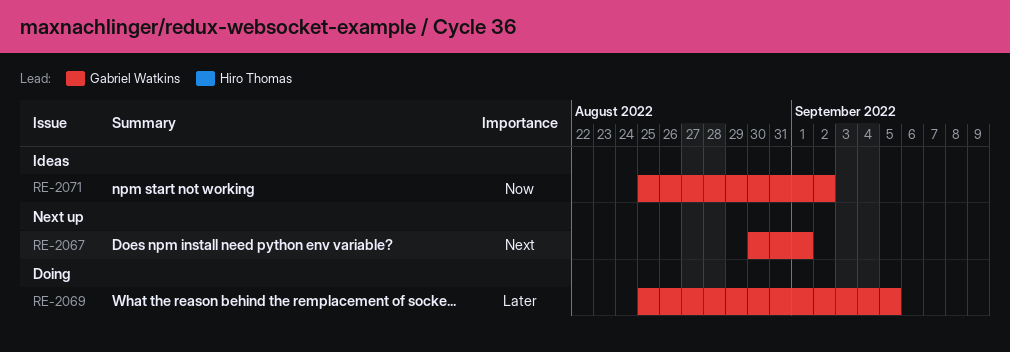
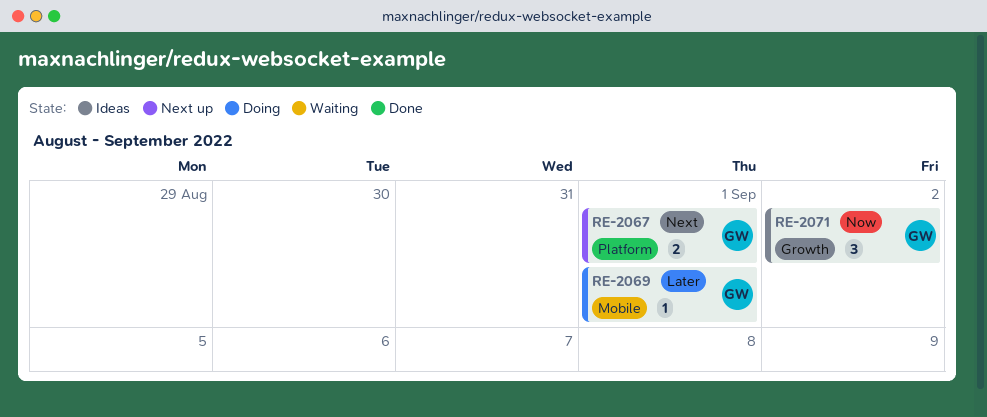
RE-2069, due: Sep 5 -> Sep 1

